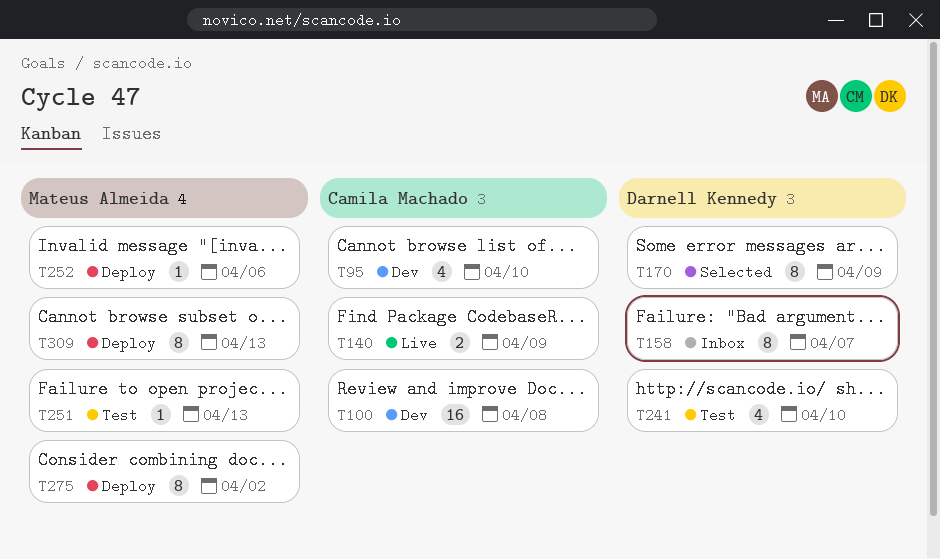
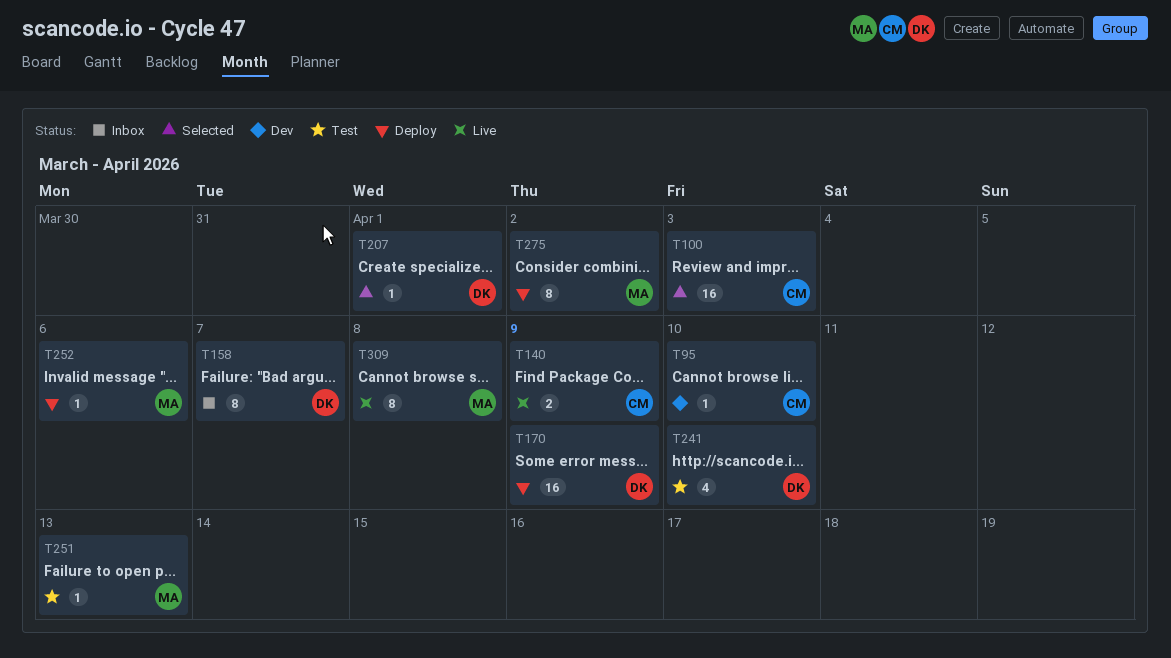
T95, estimate: 4 -> 1
T100, status: Dev -> Selected
T100, due: Apr 8 -> Apr 3
T170, status: Selected -> Deploy
T170, estimate: 8 -> 16
T207: none -> present
T309, status: Deploy -> Live
T309, due: Apr 13 -> Apr 8

